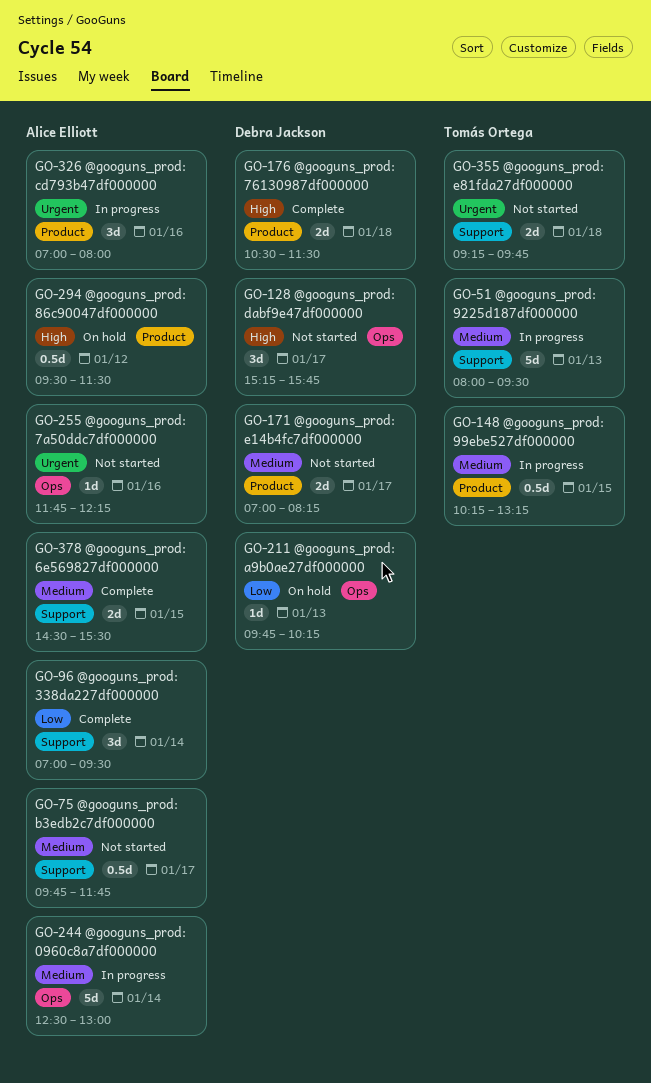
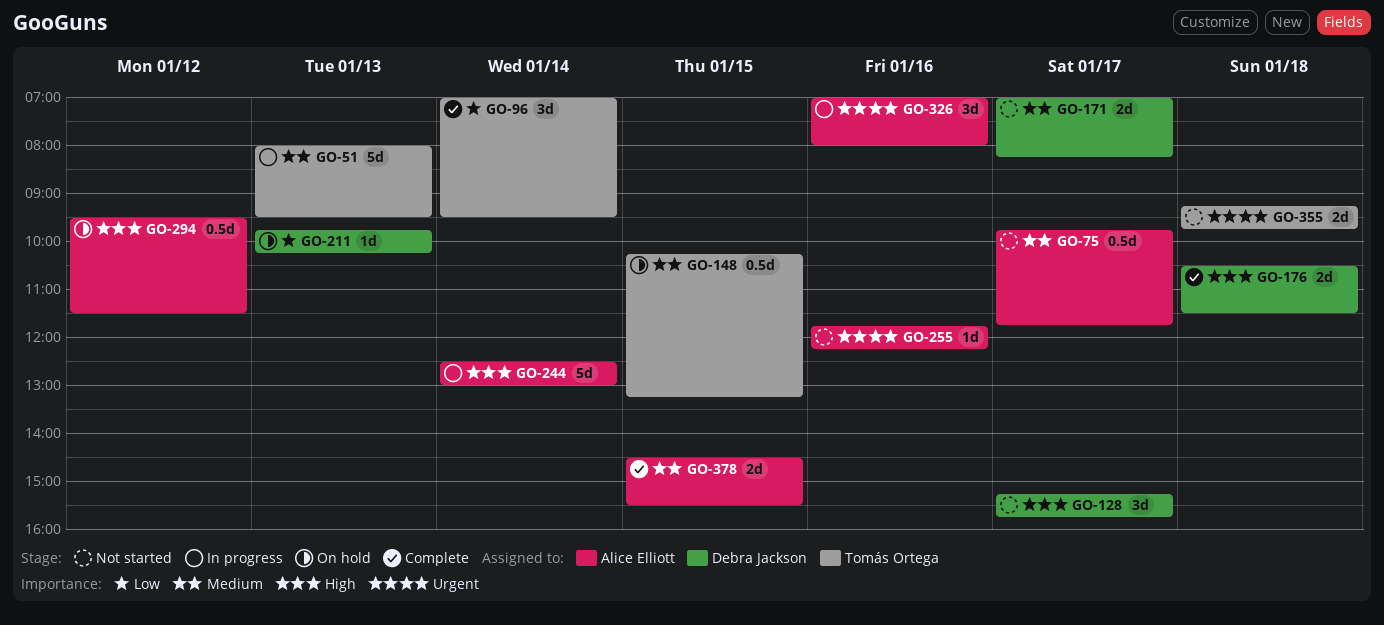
GO-96, owner: Alice Elliott -> Tomás Ortega
GO-148, status: In progress -> On hold
GO-244, priority: Medium -> High

